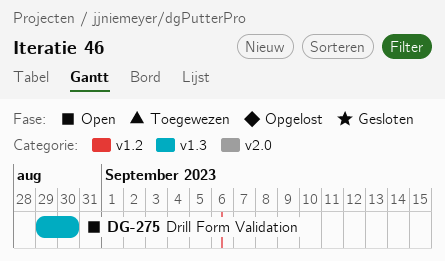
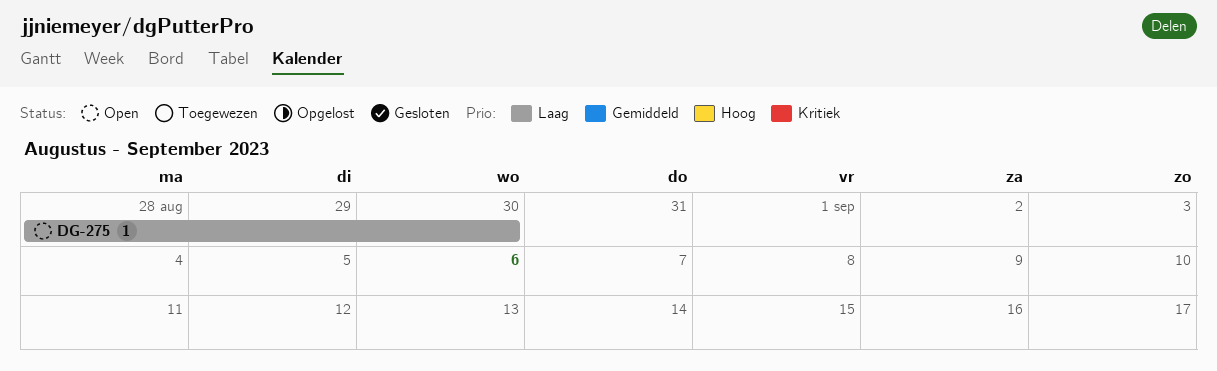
DG-275, start: Aug 29 -> Aug 28

